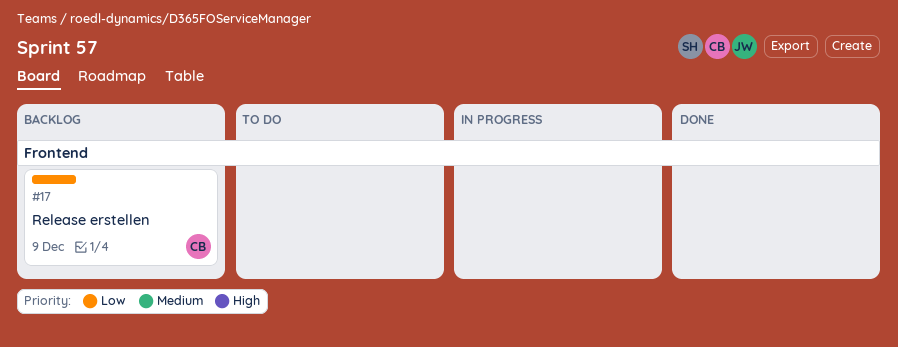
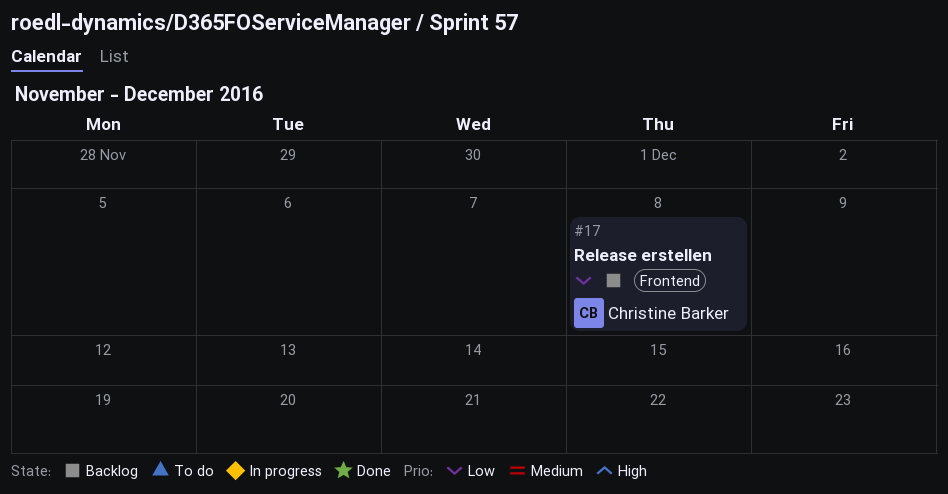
#17, due: Dec 9 -> Dec 8

